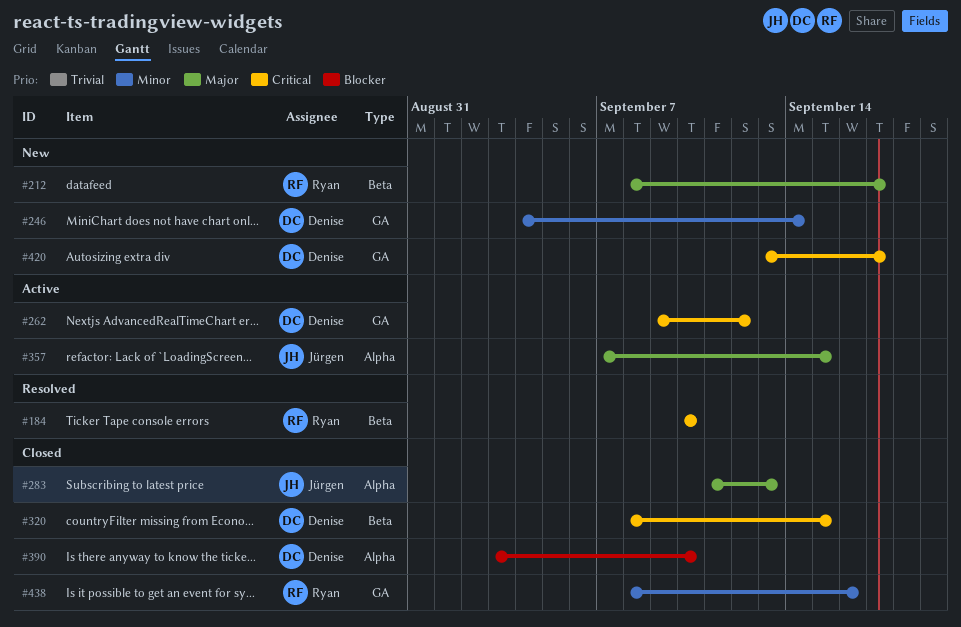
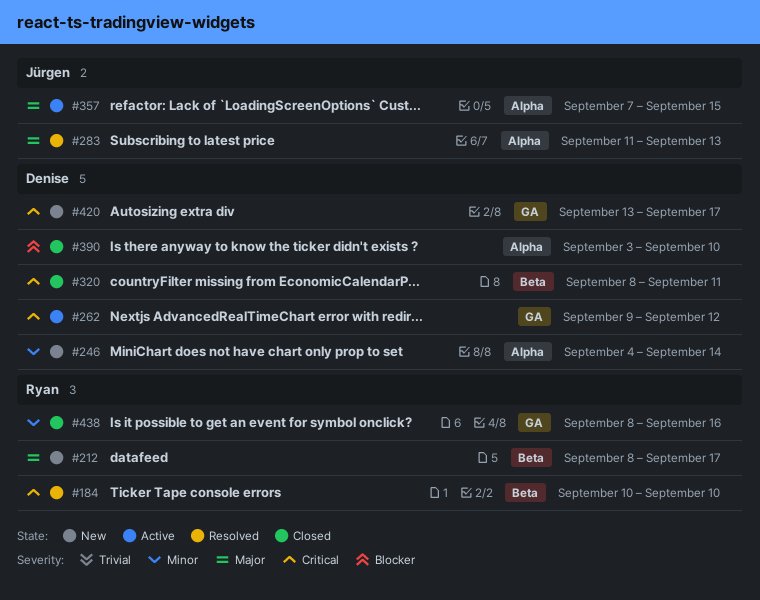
#246, label: GA -> Alpha
#283, status: Closed -> Resolved
#320, due: Sep 15 -> Sep 11

